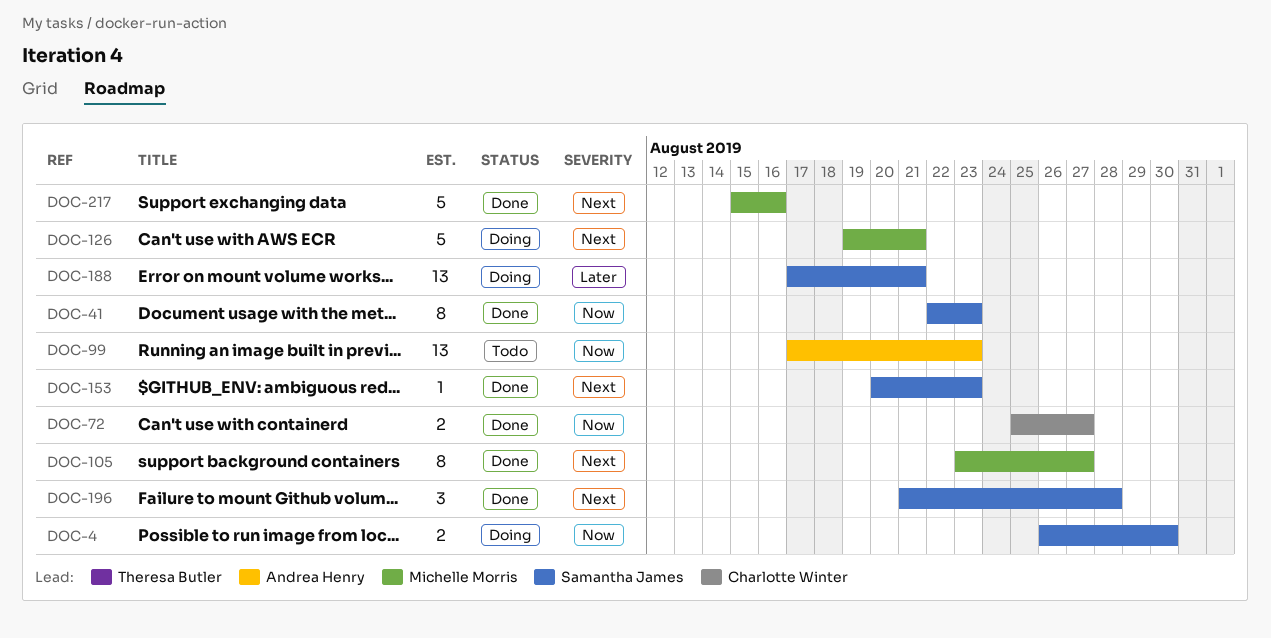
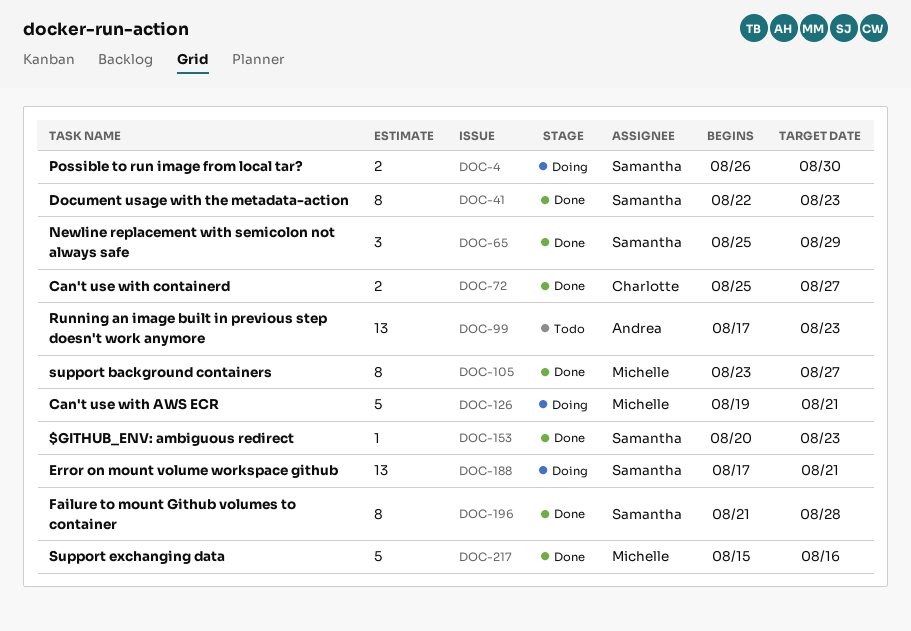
DOC-65: none -> present
DOC-196, estimate: 3 -> 8

